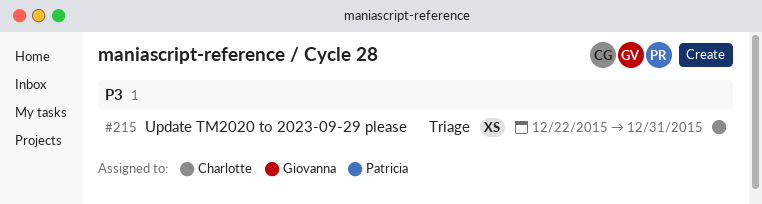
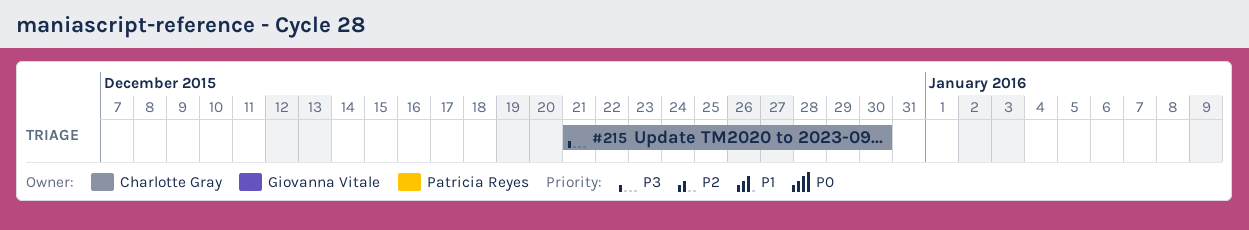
#215, start: Dec 22 -> Dec 21
#215, due: Dec 31 -> Dec 30

